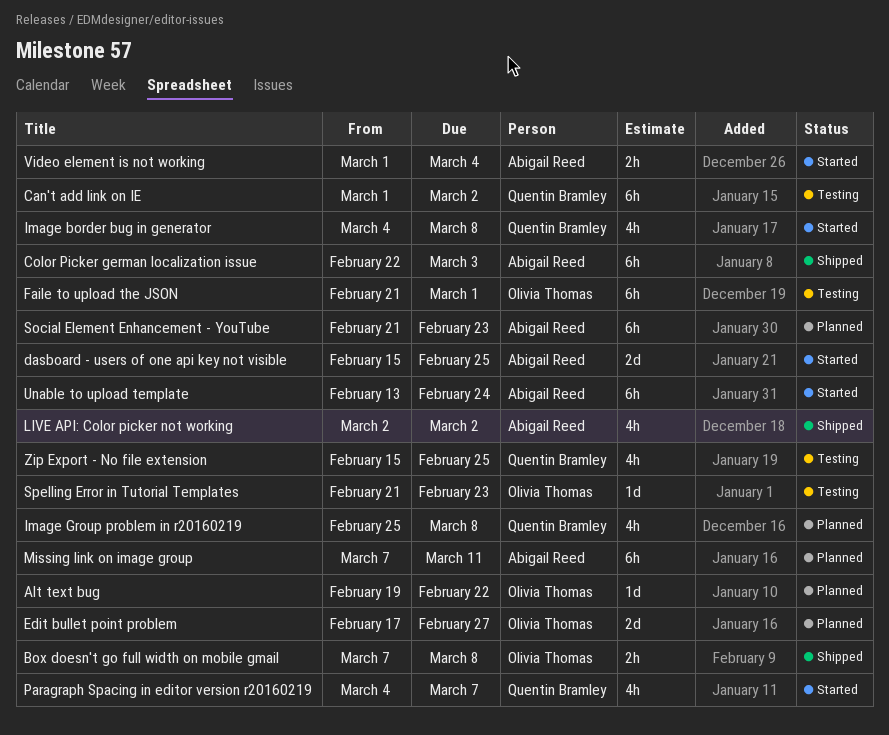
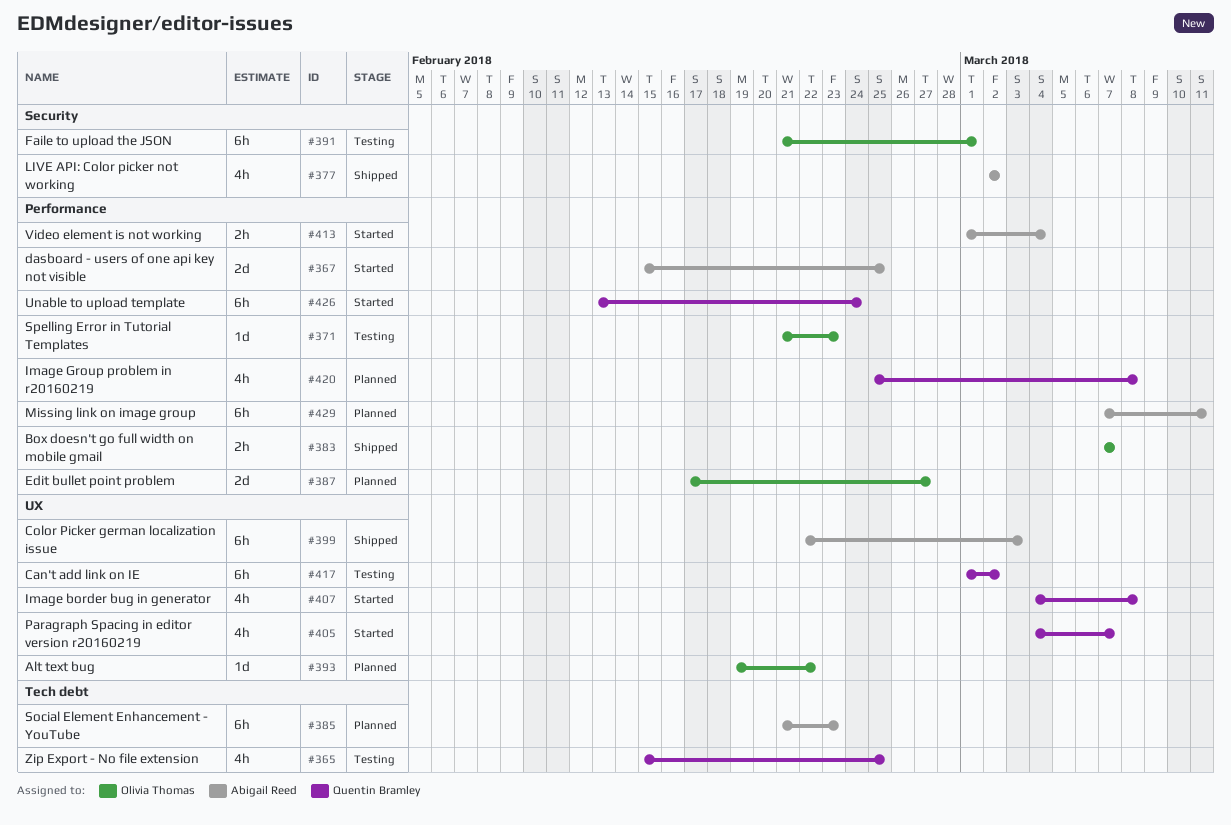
Box doesn't go full width on mobile gmail, due: Mar 8 -> Mar 7
Unable to upload template, owner: Abigail Reed -> Quentin Bramley

